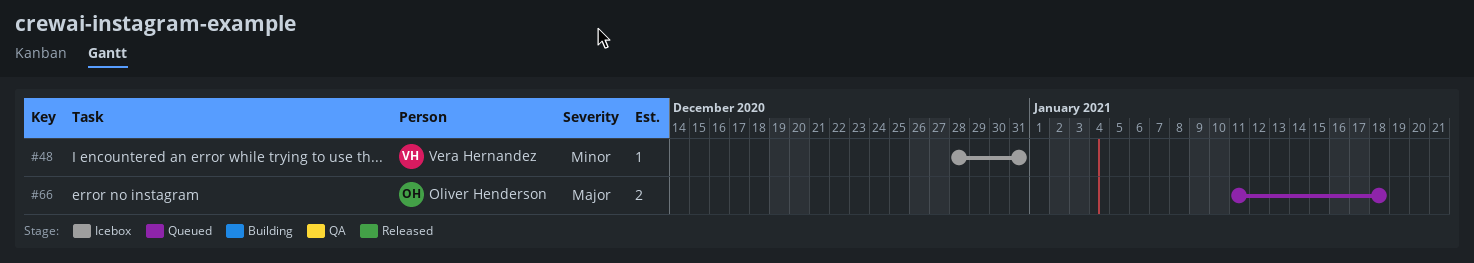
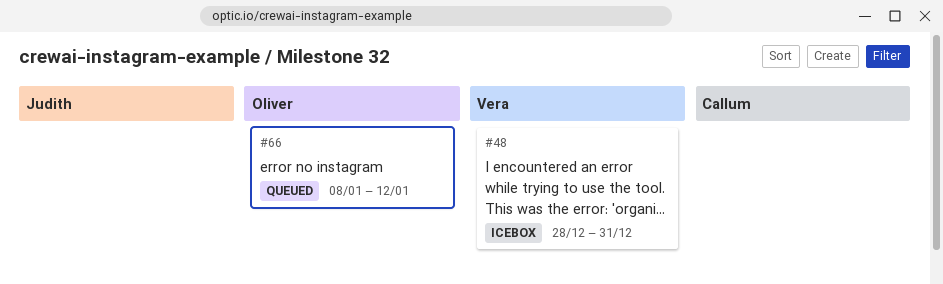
#66, start: Jan 11 -> Jan 8
#66, due: Jan 18 -> Jan 12

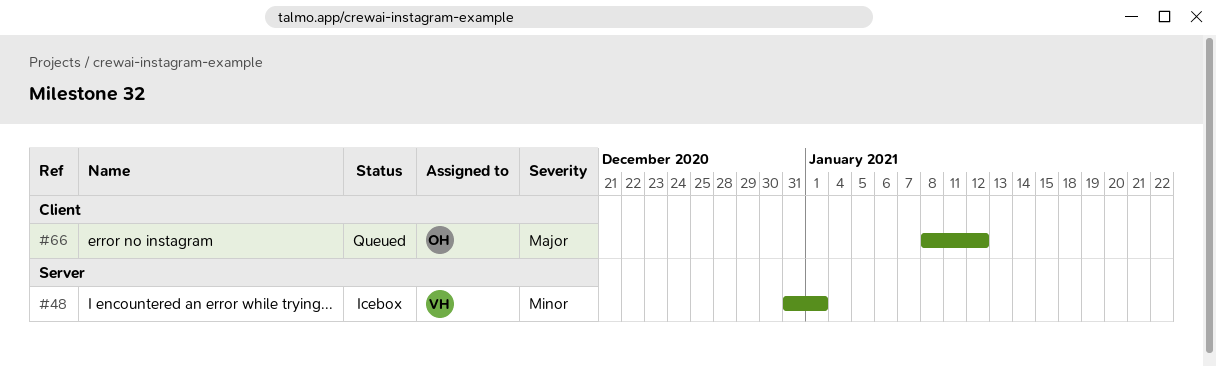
#48, start: Dec 28 -> Dec 31
#48, due: Dec 31 -> Jan 1

